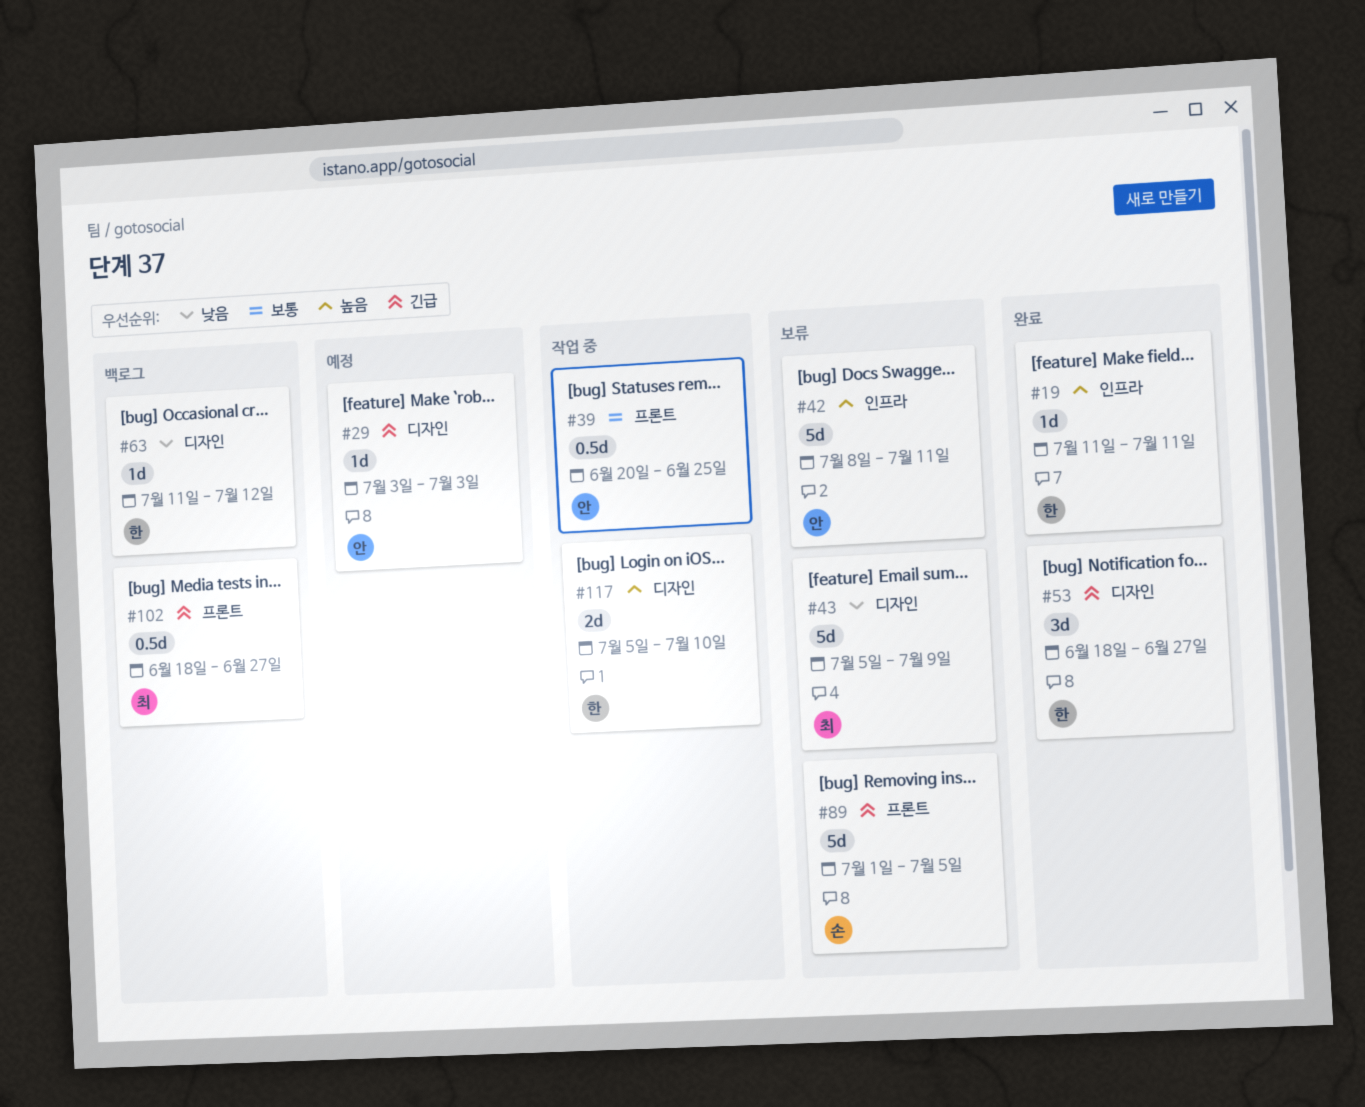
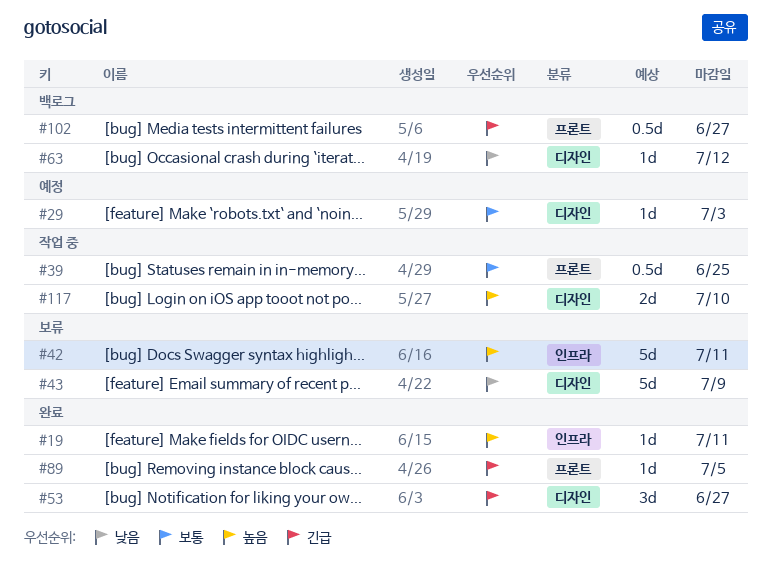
#29, priority: 긴급 -> 보통
#89, status: 보류 -> 완료
#89, estimate: 5d -> 1d

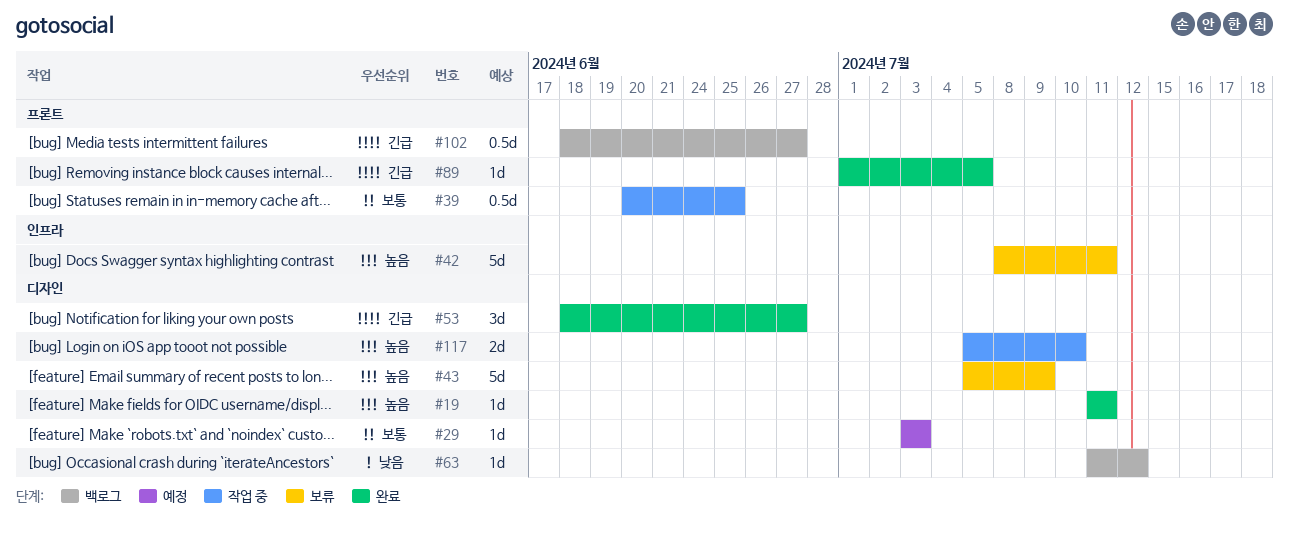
#19, label: 인프라 -> 디자인
#43, priority: 낮음 -> 높음

